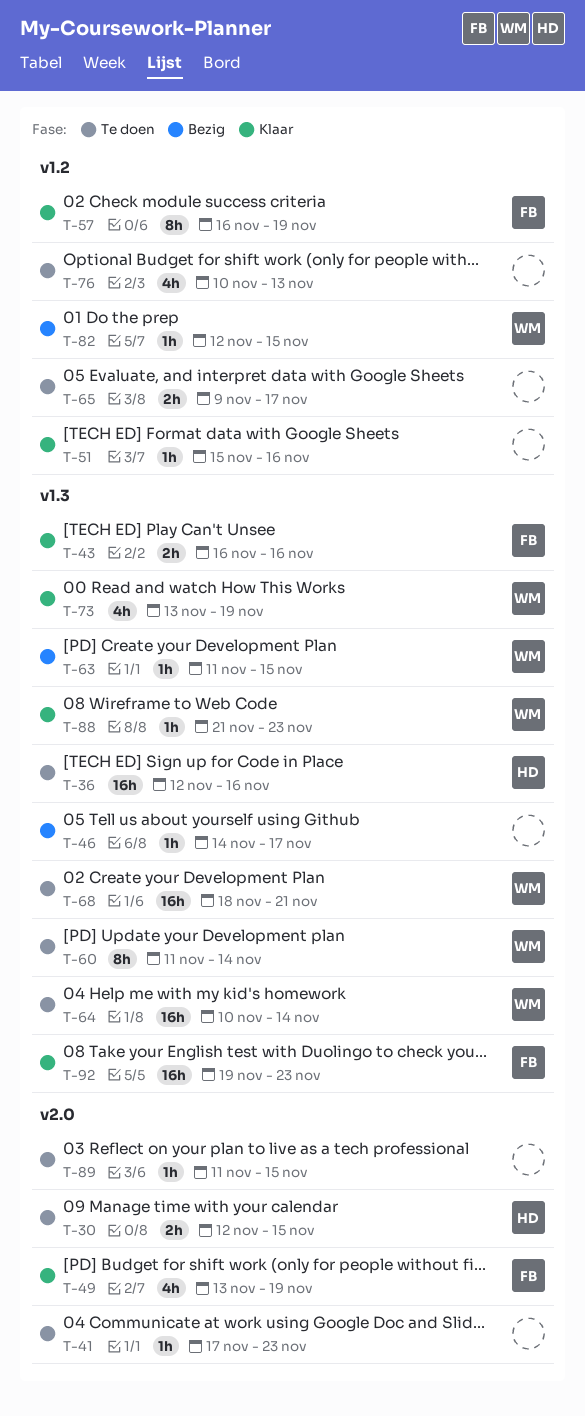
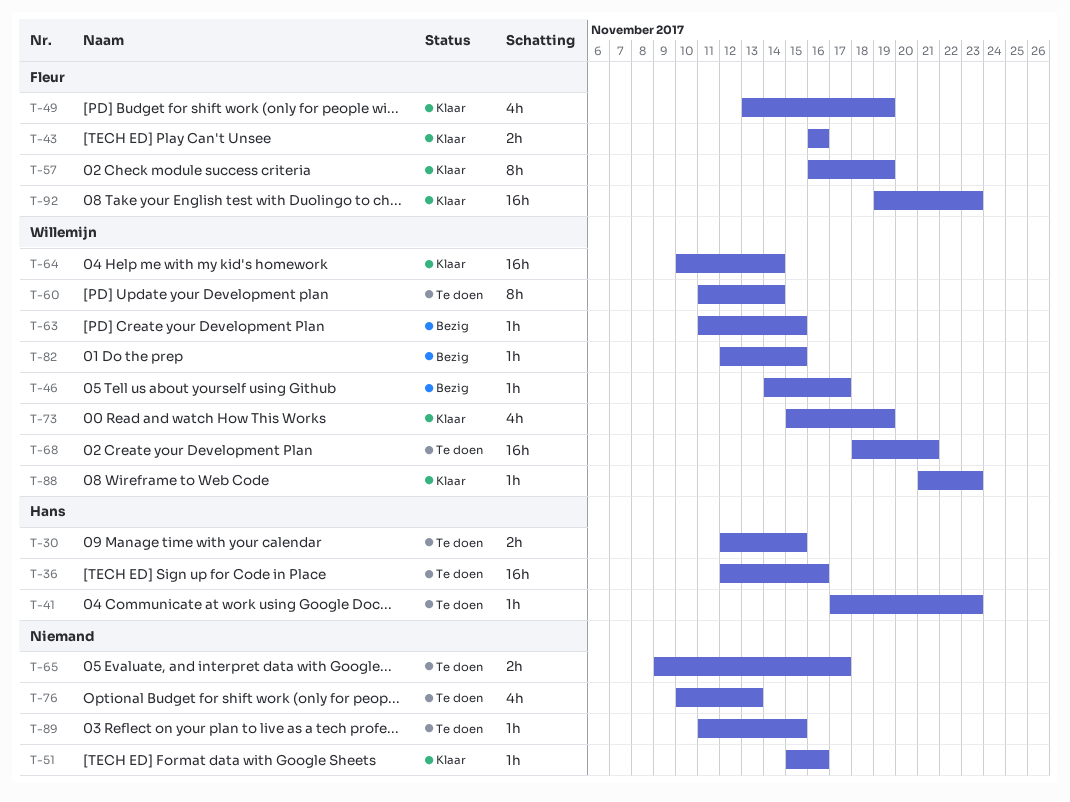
T-41, owner: none -> Hans
T-46, owner: none -> Willemijn
T-64, status: Te doen -> Klaar
T-73, start: Nov 13 -> Nov 15

